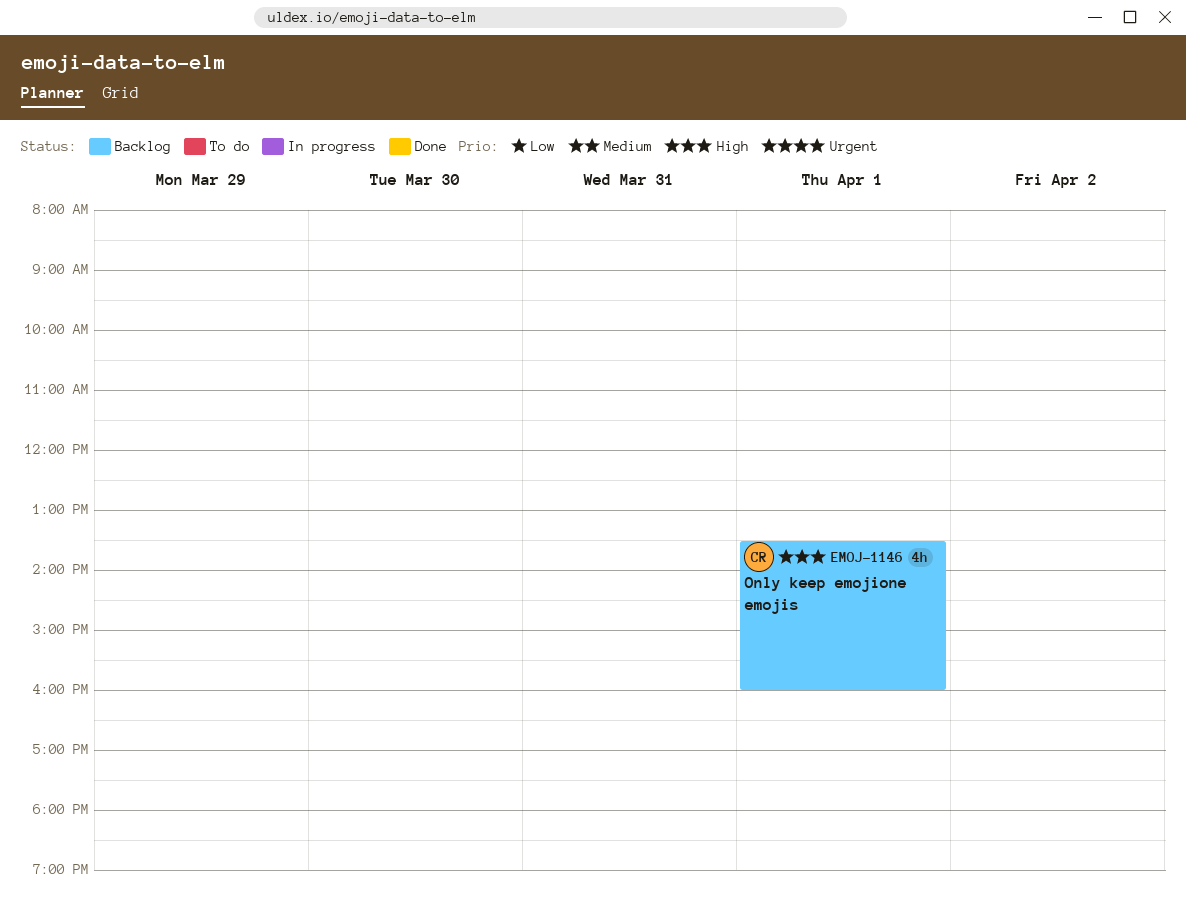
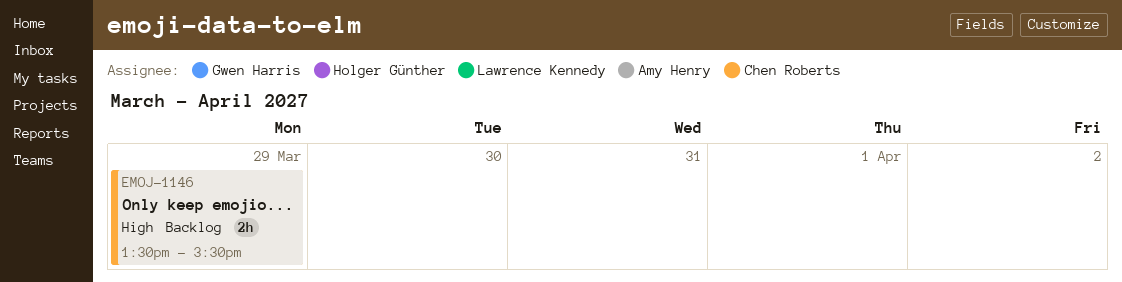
EMOJ-1146, estimate: 4h -> 2h
EMOJ-1146, day: Apr 1 -> Mar 29
EMOJ-1146, ends: 16:00 -> 15:30

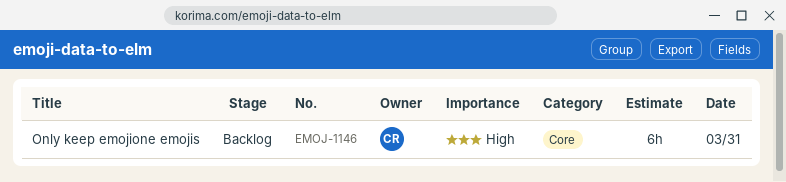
EMOJ-1146, estimate: 2h -> 6h
EMOJ-1146, day: Mar 29 -> Mar 31

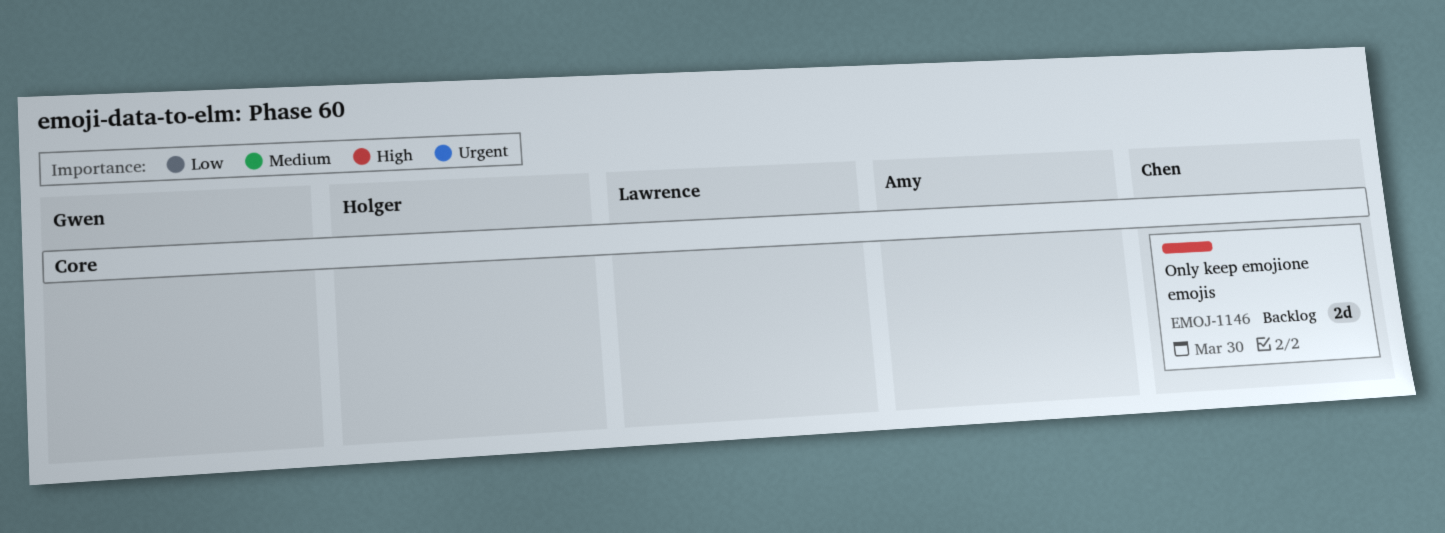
EMOJ-1146, estimate: 6h -> 2d
EMOJ-1146, day: Mar 31 -> Mar 30

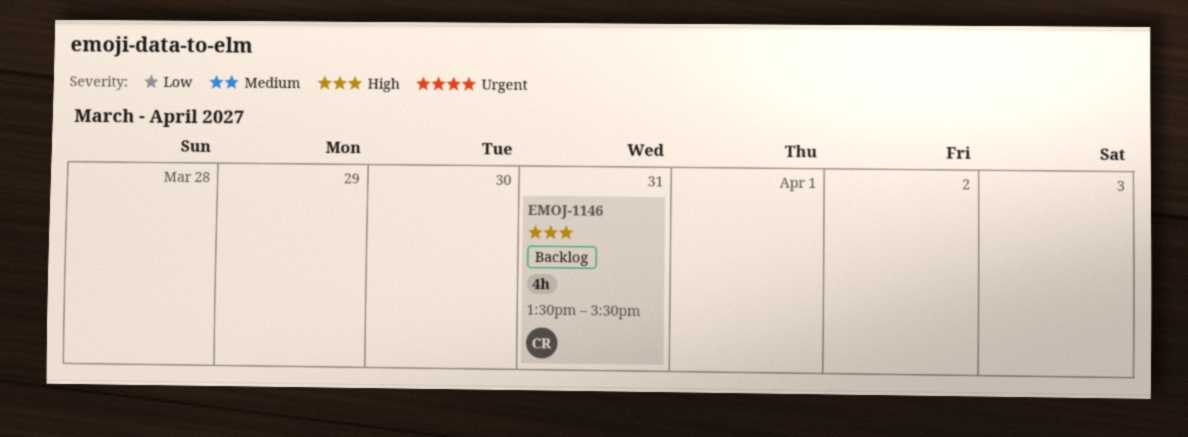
EMOJ-1146, estimate: 2d -> 4h
EMOJ-1146, day: Mar 30 -> Mar 31

